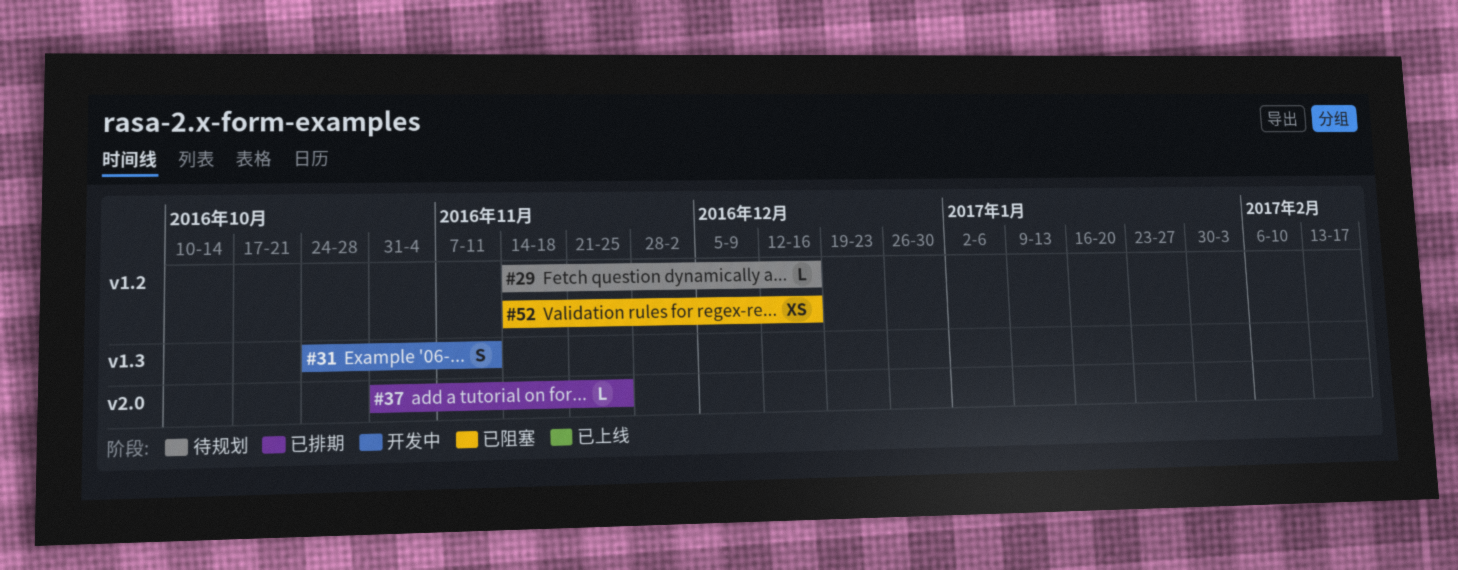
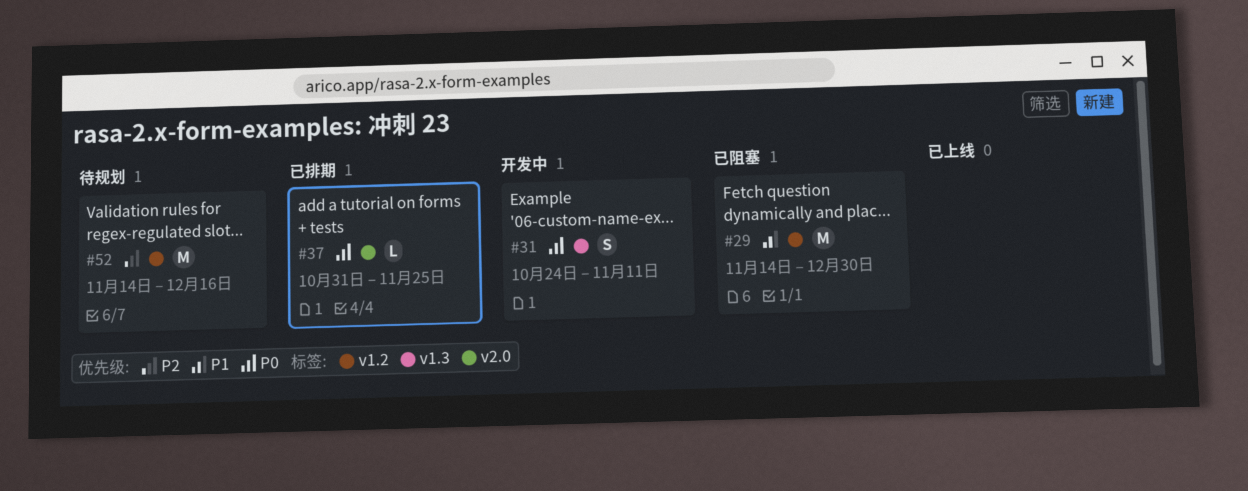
#29, status: 待规划 -> 已阻塞
#29, estimate: L -> M
#29, due: Dec 16 -> Dec 30
#52, status: 已阻塞 -> 待规划
#52, estimate: XS -> M

